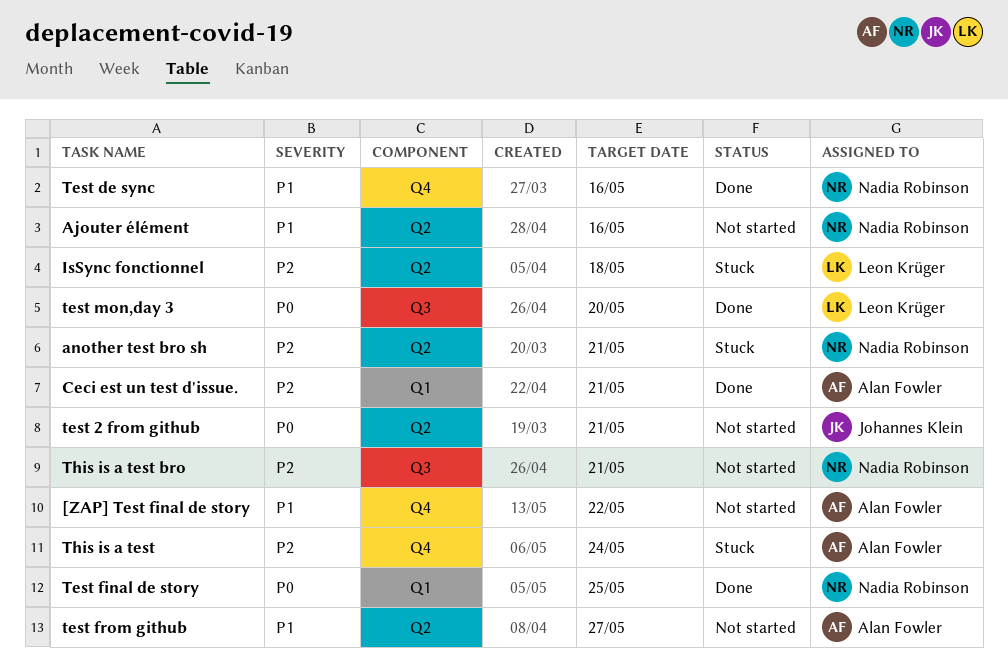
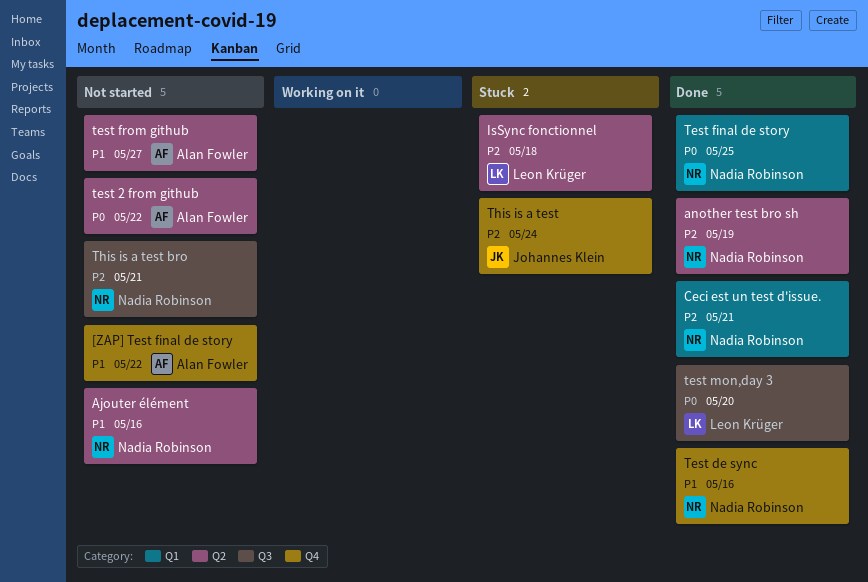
another test bro sh, status: Stuck -> Done
another test bro sh, due: May 21 -> May 19
Ceci est un test d'issue., owner: Alan Fowler -> Nadia Robinson
test 2 from github, owner: Johannes Klein -> Alan Fowler
test 2 from github, due: May 21 -> May 22
This is a test, owner: Alan Fowler -> Johannes Klein

